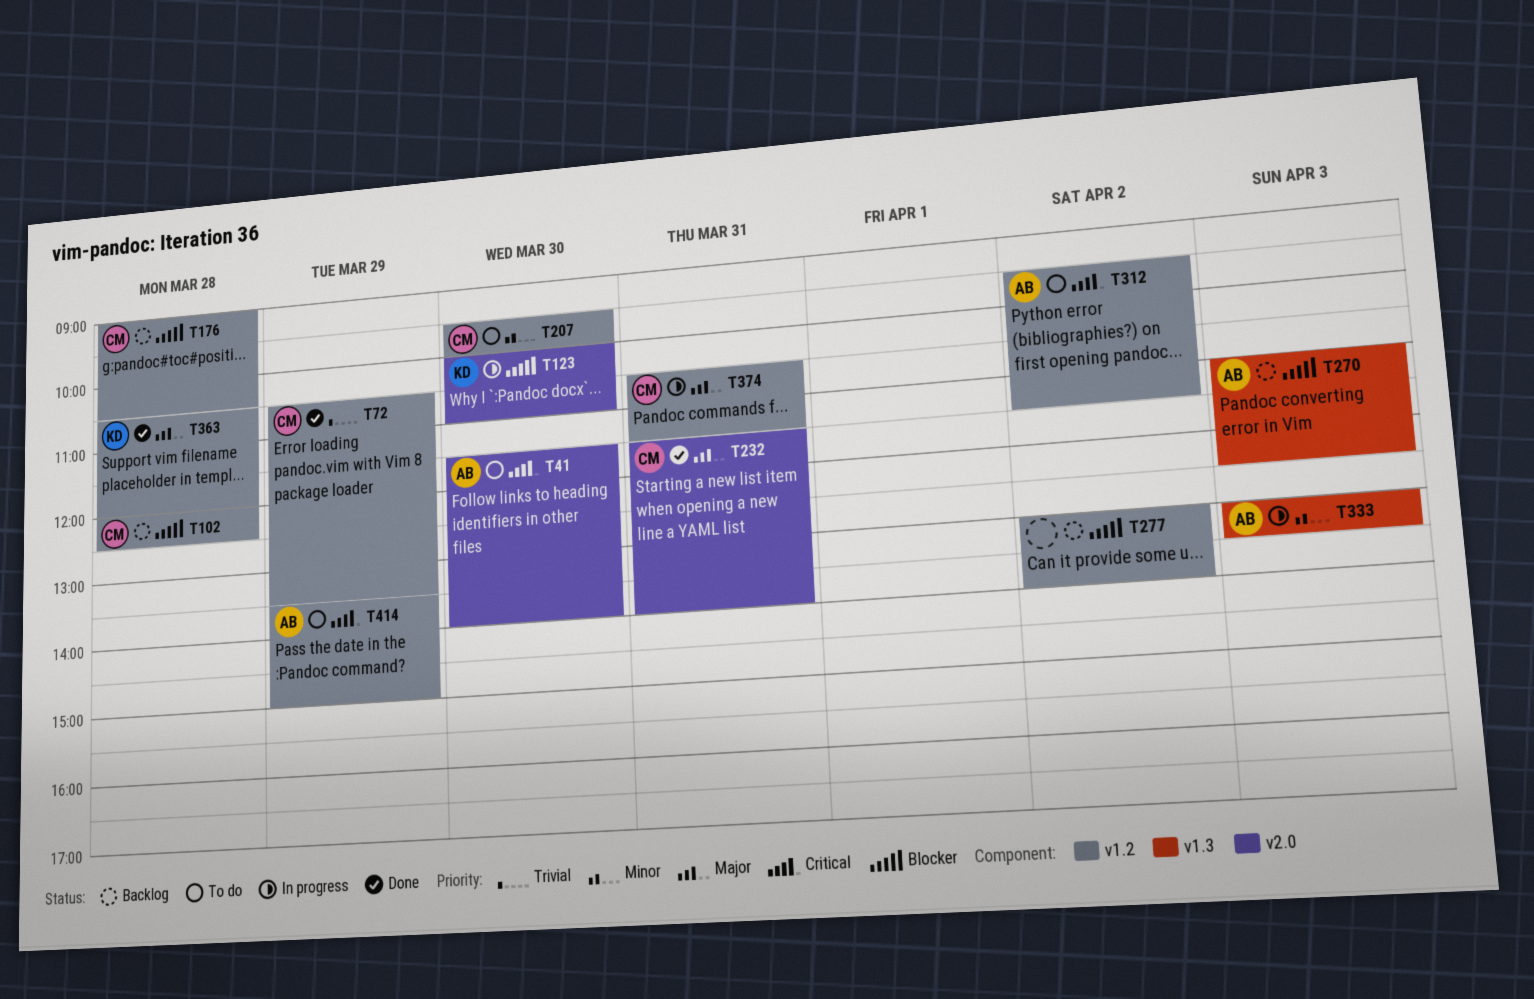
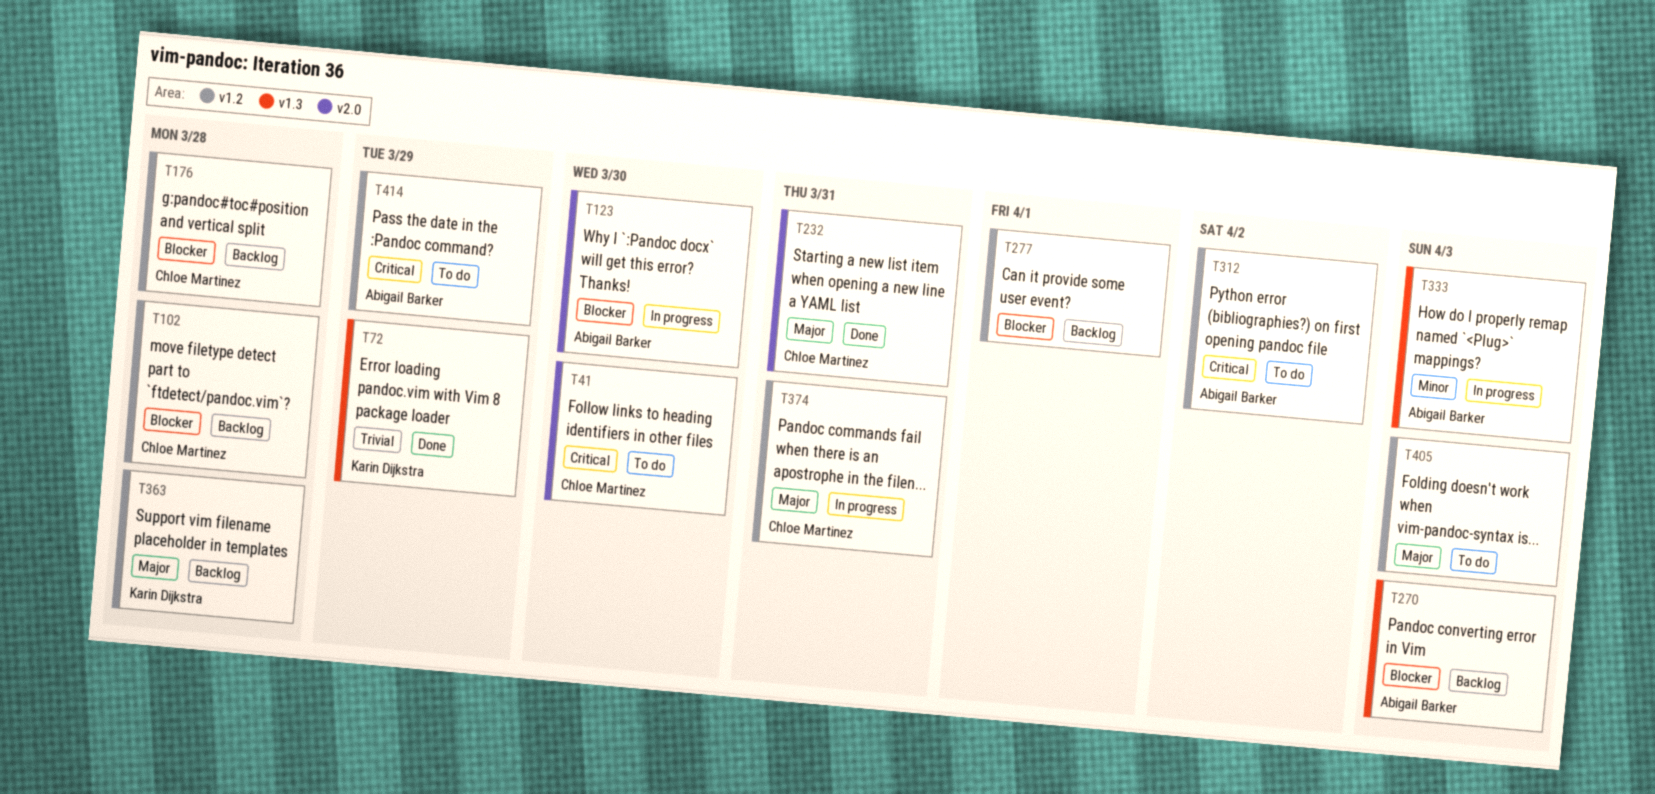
T41, owner: Abigail Barker -> Chloe Martinez
T72, owner: Chloe Martinez -> Karin Dijkstra
T72, label: v1.2 -> v1.3
T123, owner: Karin Dijkstra -> Abigail Barker
T207: present -> none
T277, day: Apr 2 -> Apr 1
T363, status: Done -> Backlog
T405: none -> present

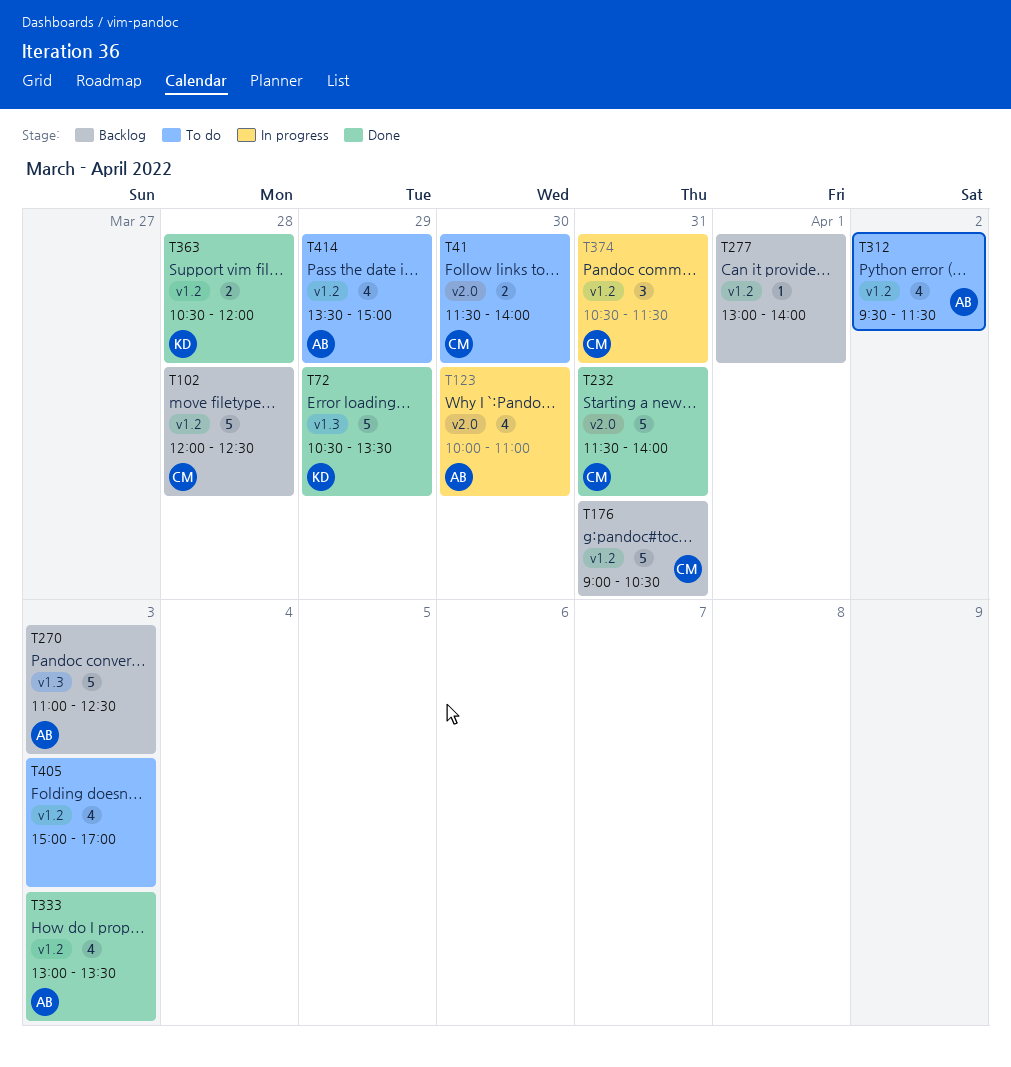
T176, day: Mar 28 -> Mar 31
T333, status: In progress -> Done
T333, label: v1.3 -> v1.2
T363, status: Backlog -> Done

